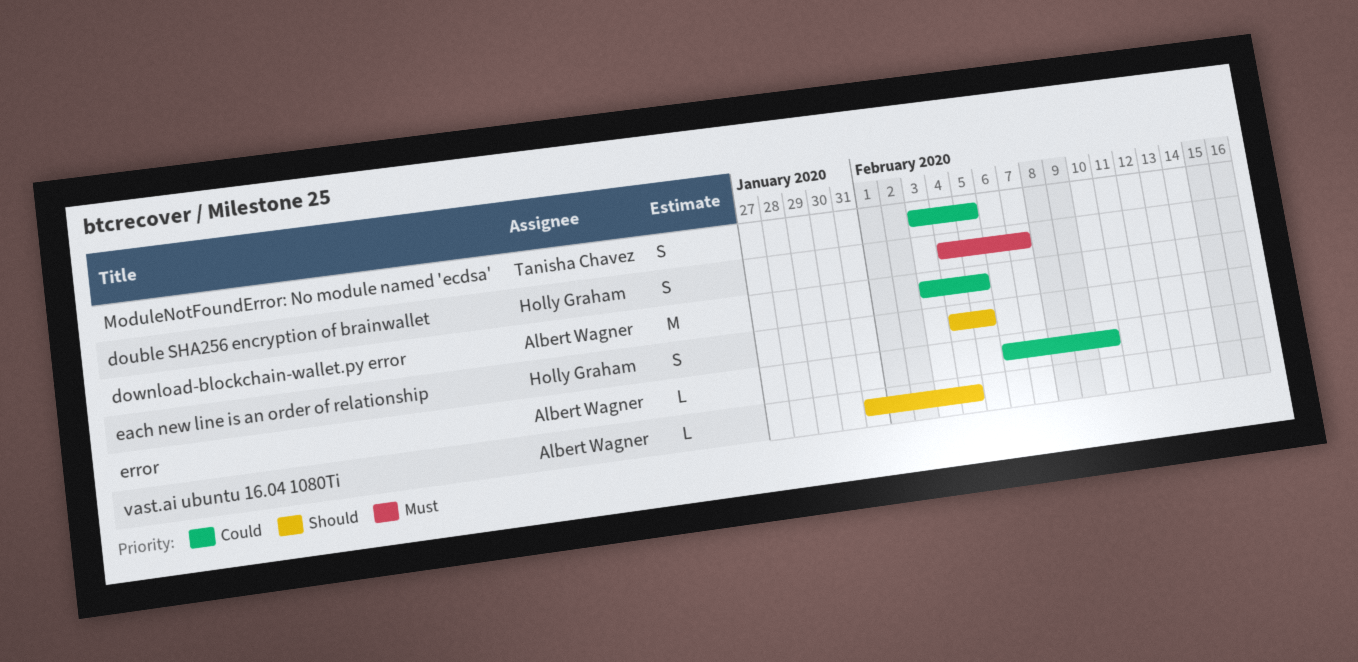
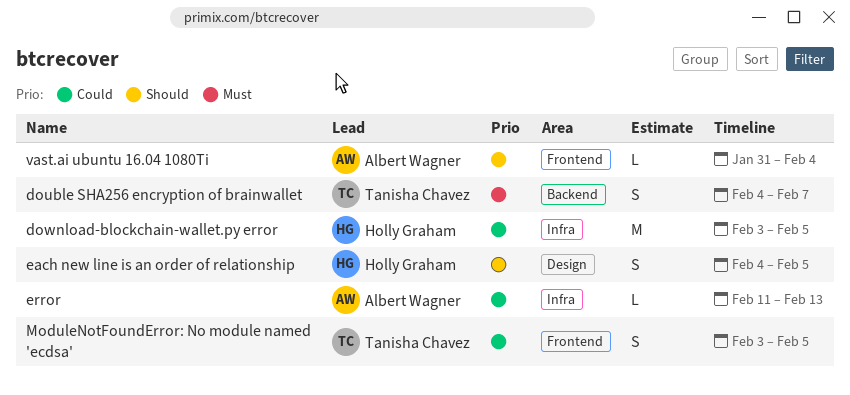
double SHA256 encryption of brainwallet, owner: Holly Graham -> Tanisha Chavez
download-blockchain-wallet.py error, owner: Albert Wagner -> Holly Graham
error, start: Feb 6 -> Feb 11
error, due: Feb 10 -> Feb 13

